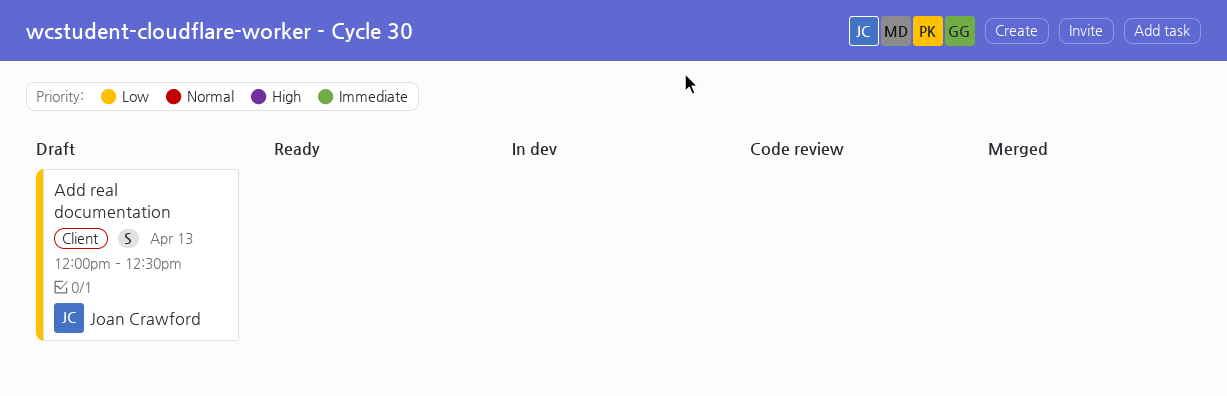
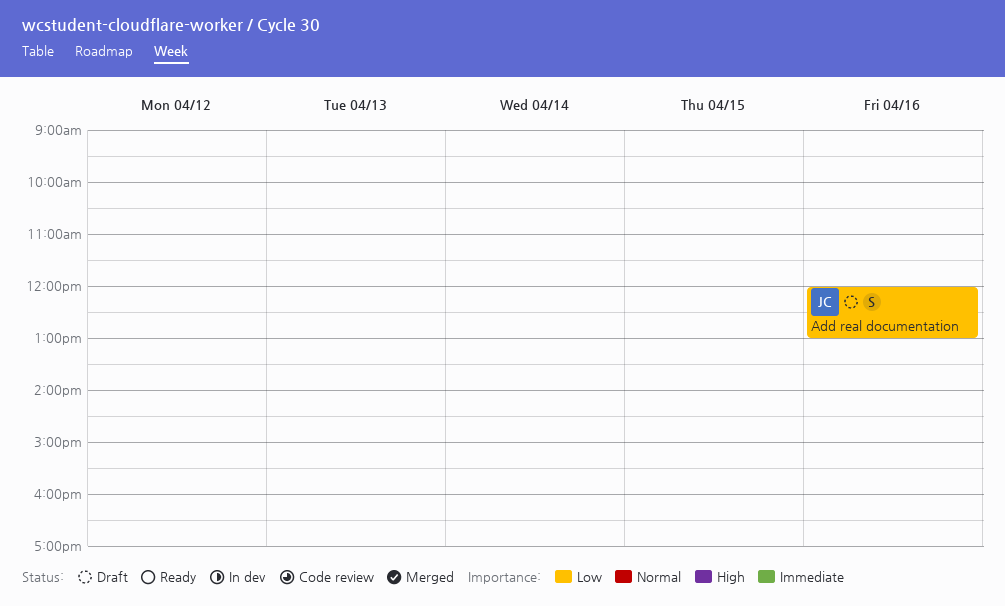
Add real documentation, day: Apr 13 -> Apr 16
Add real documentation, ends: 12:30 -> 13:00

